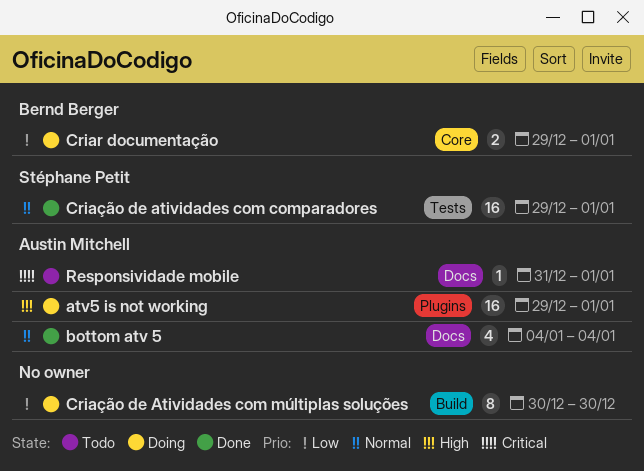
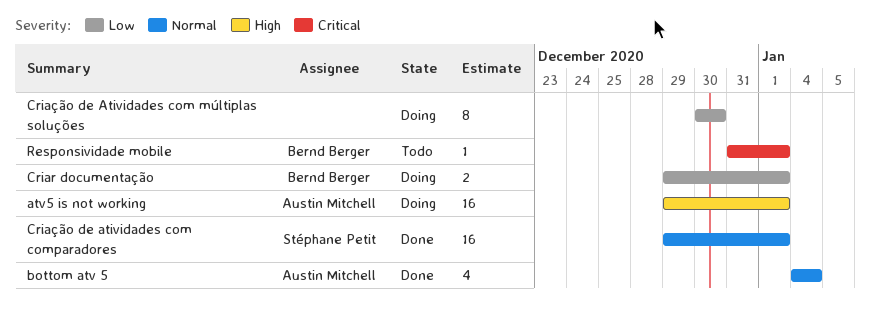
Responsividade mobile, owner: Austin Mitchell -> Bernd Berger

